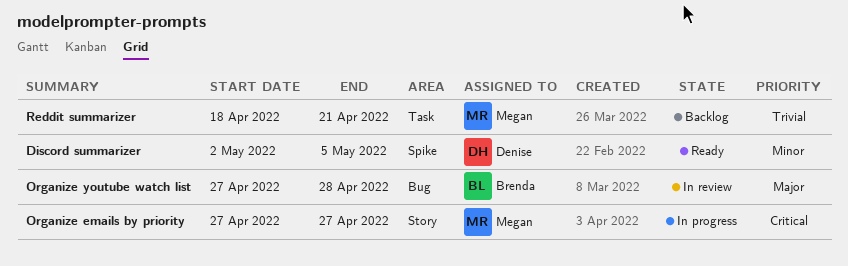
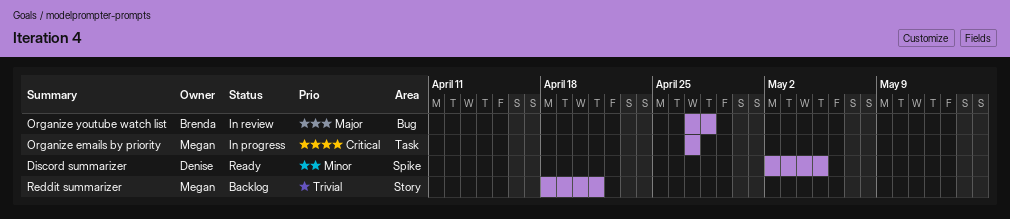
Organize emails by priority, label: Story -> Task
Reddit summarizer, label: Task -> Story

